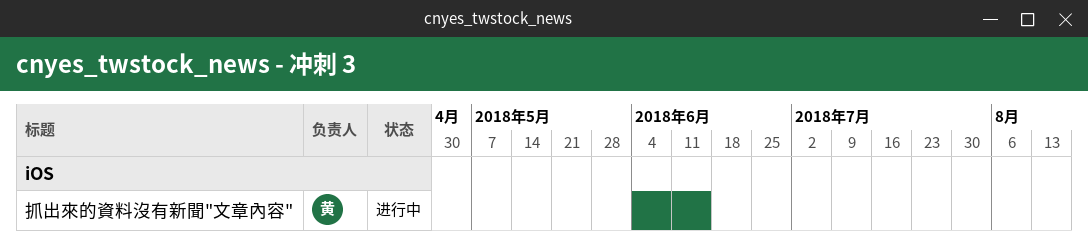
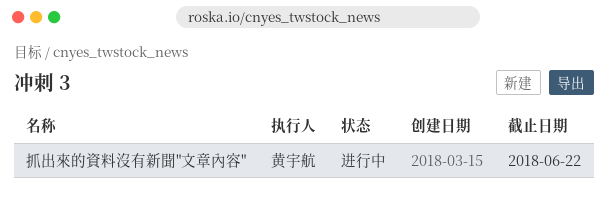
抓出來的資料沒有新聞"文章內容", due: Jun 15 -> Jun 22

